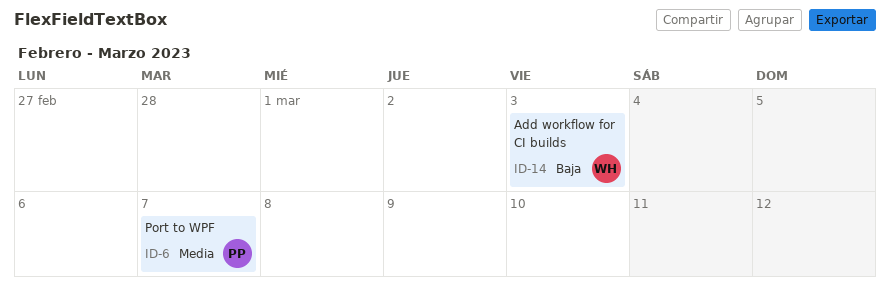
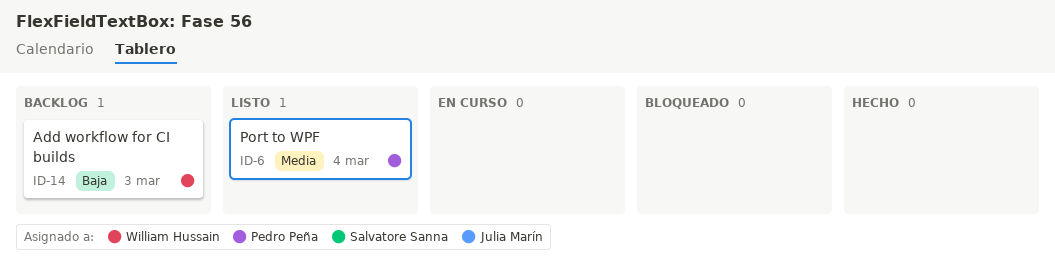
ID-6, due: Mar 7 -> Mar 4

